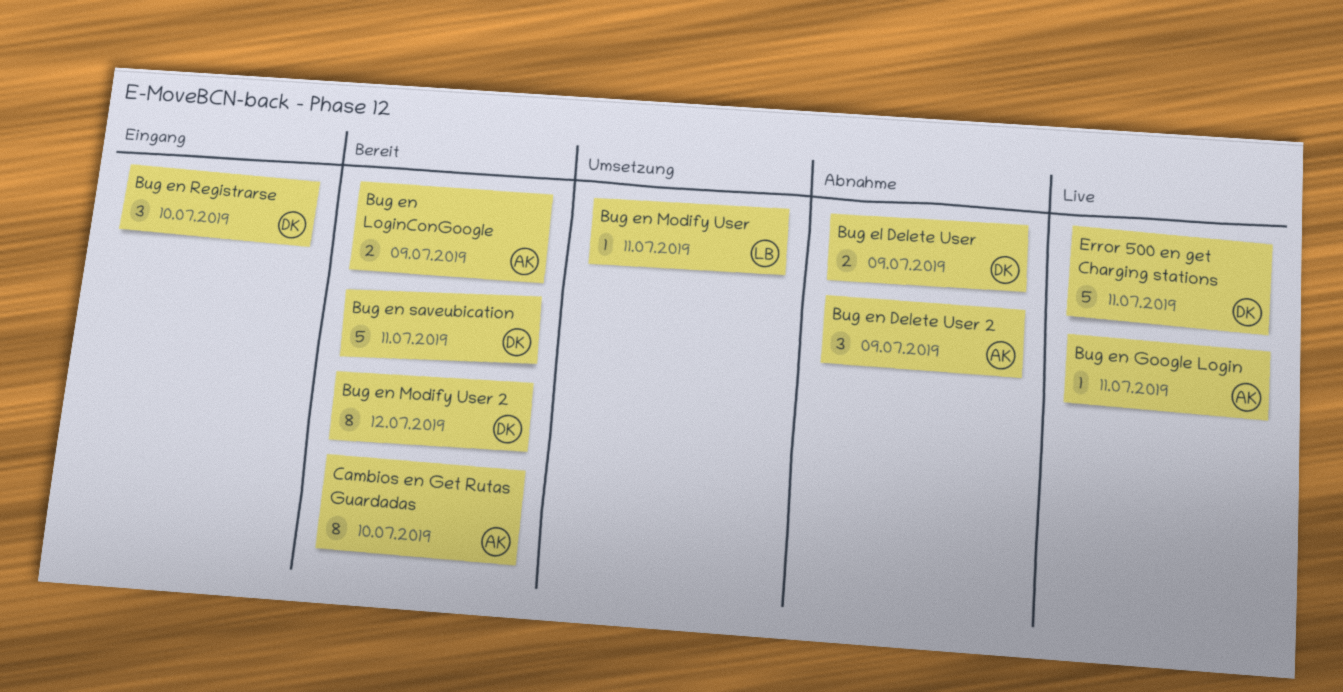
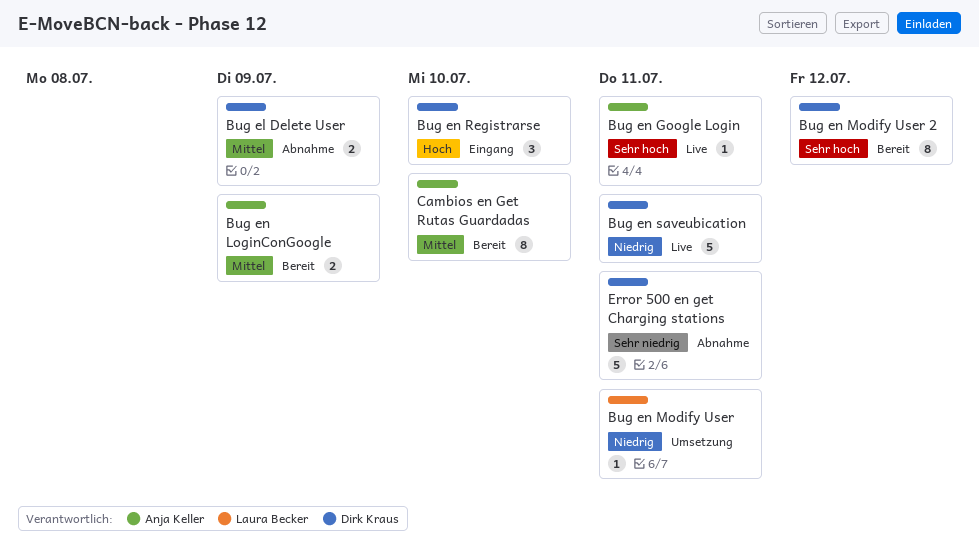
Bug en Delete User 2: present -> none
Bug en saveubication, status: Bereit -> Live
Error 500 en get Charging stations, status: Live -> Abnahme

